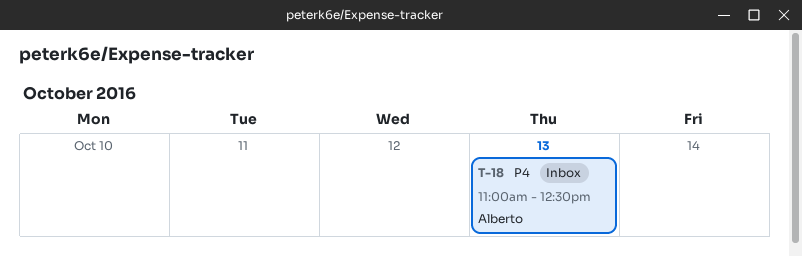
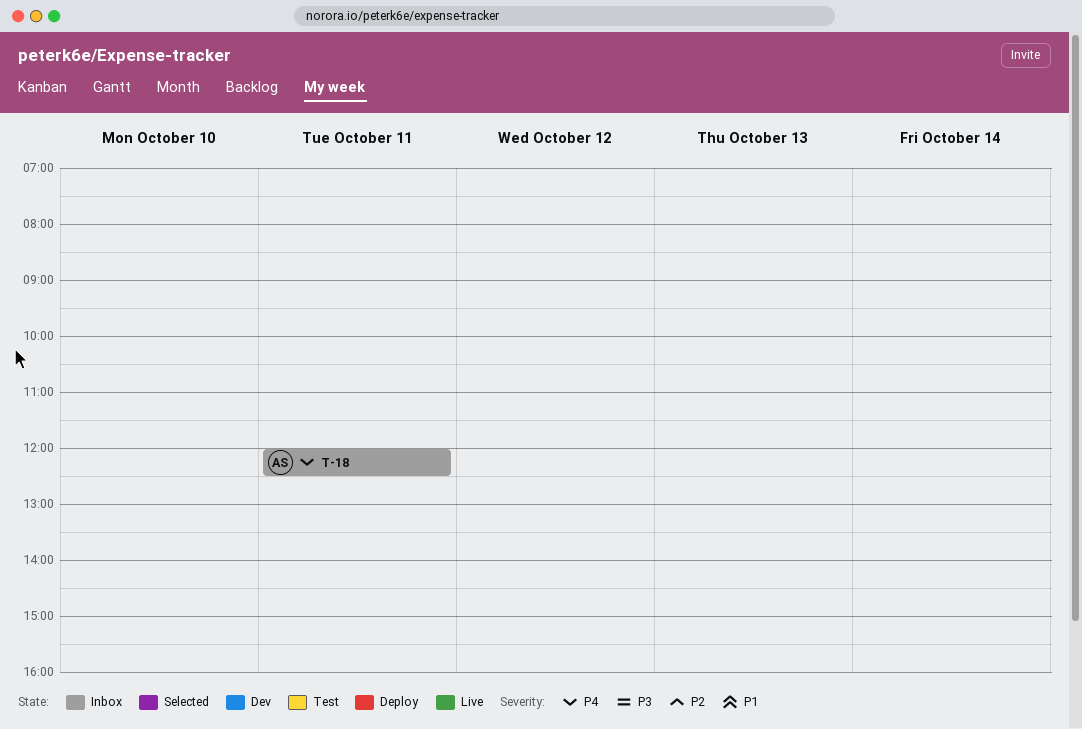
T-18, day: Oct 13 -> Oct 11
T-18, begins: 11:00 -> 12:00

